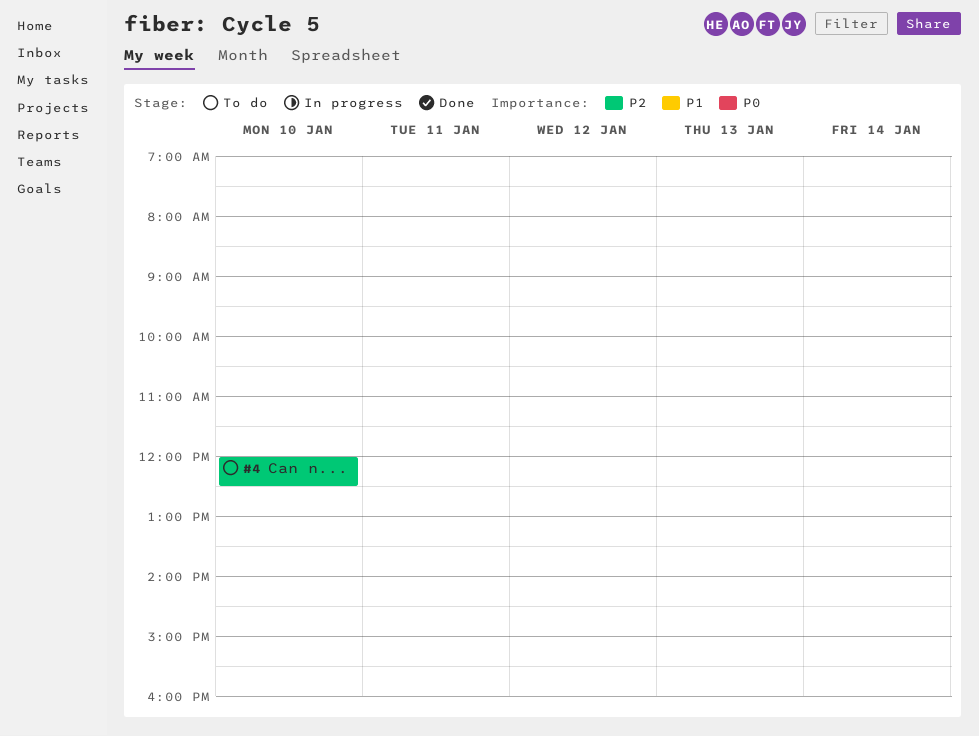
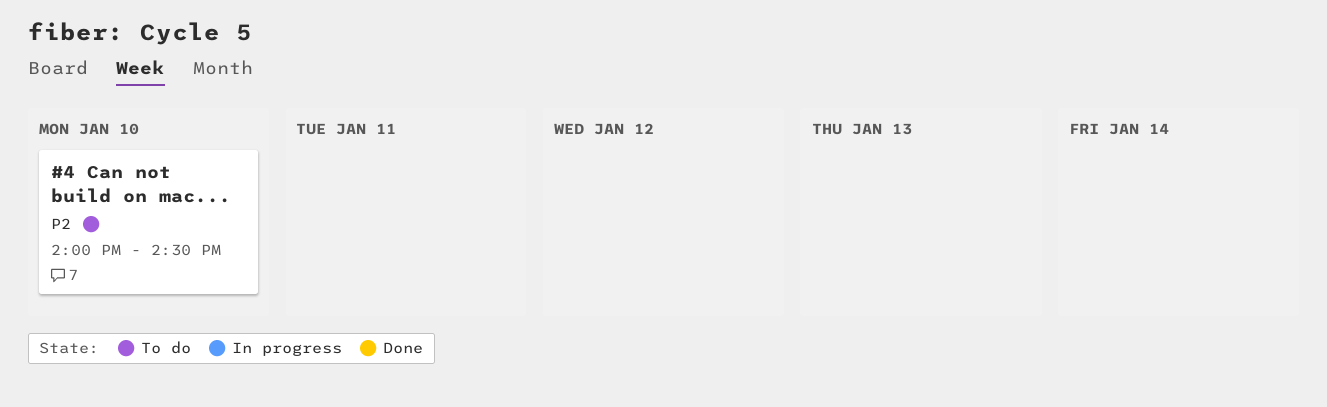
#4, begins: 12:00 -> 14:00
#4, ends: 12:30 -> 14:30

